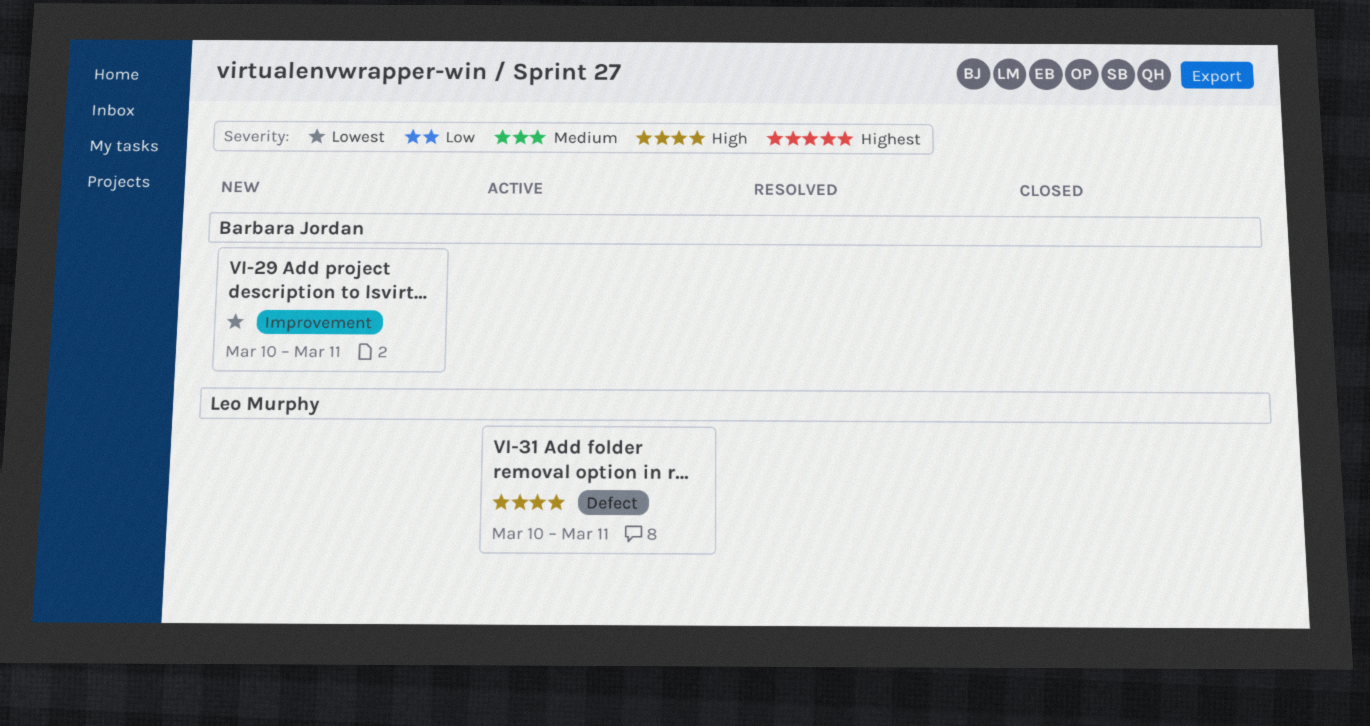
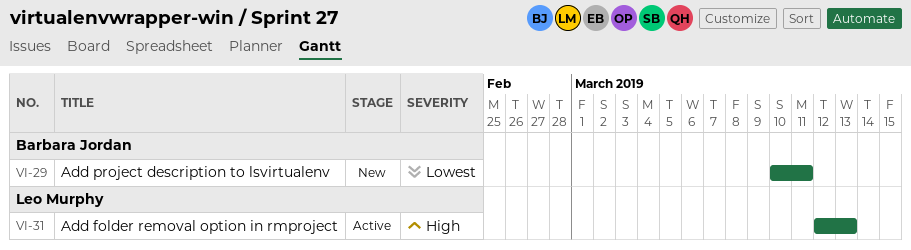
VI-31, start: Mar 10 -> Mar 12
VI-31, due: Mar 11 -> Mar 13

